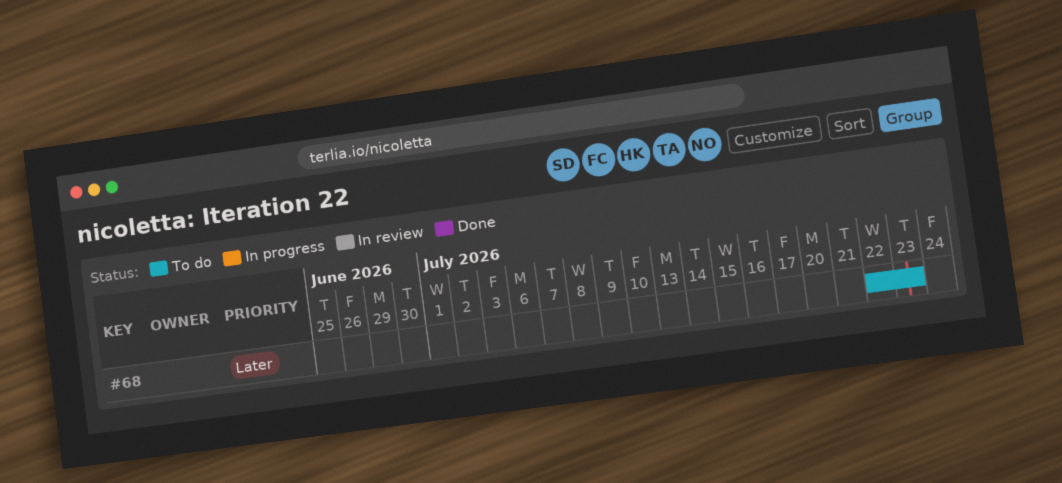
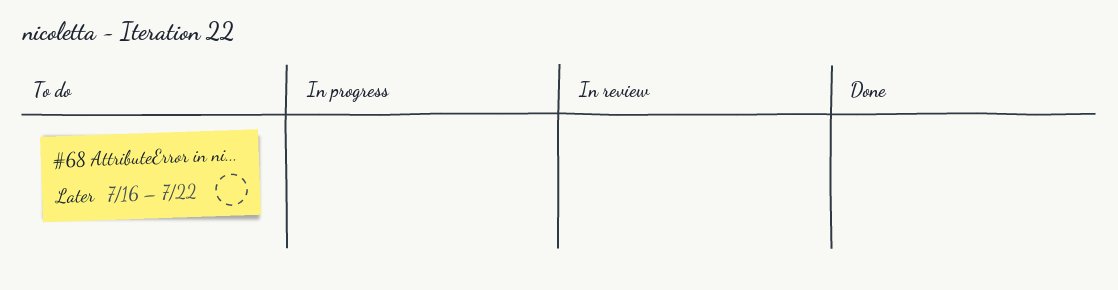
#68, start: Jul 22 -> Jul 16
#68, due: Jul 23 -> Jul 22

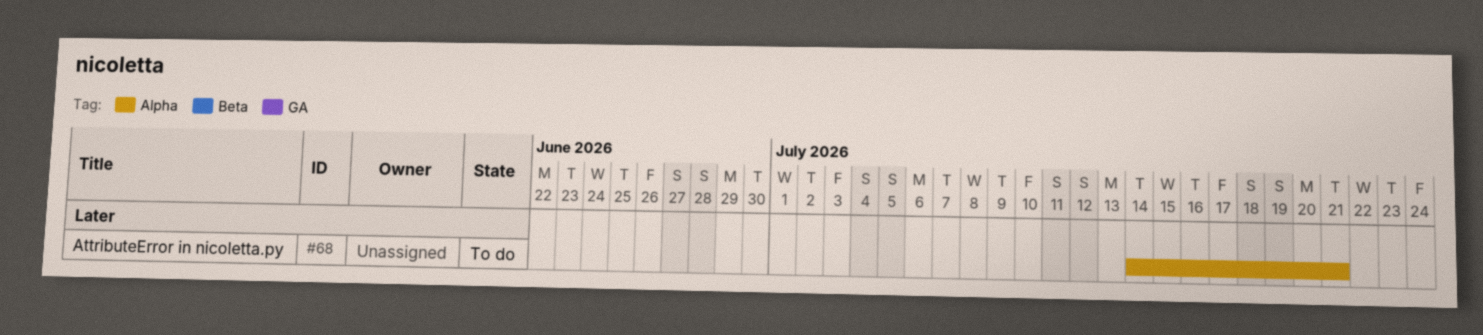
#68, start: Jul 16 -> Jul 14
#68, due: Jul 22 -> Jul 21

